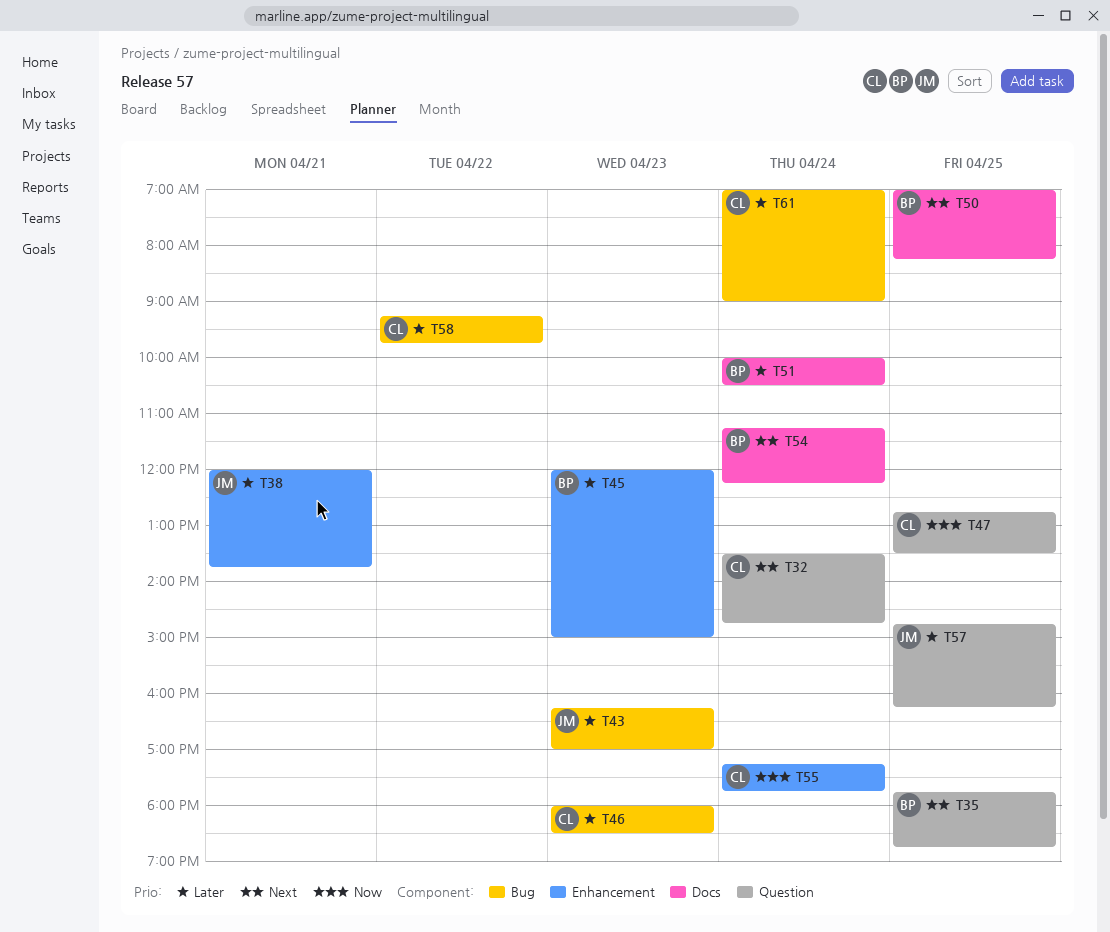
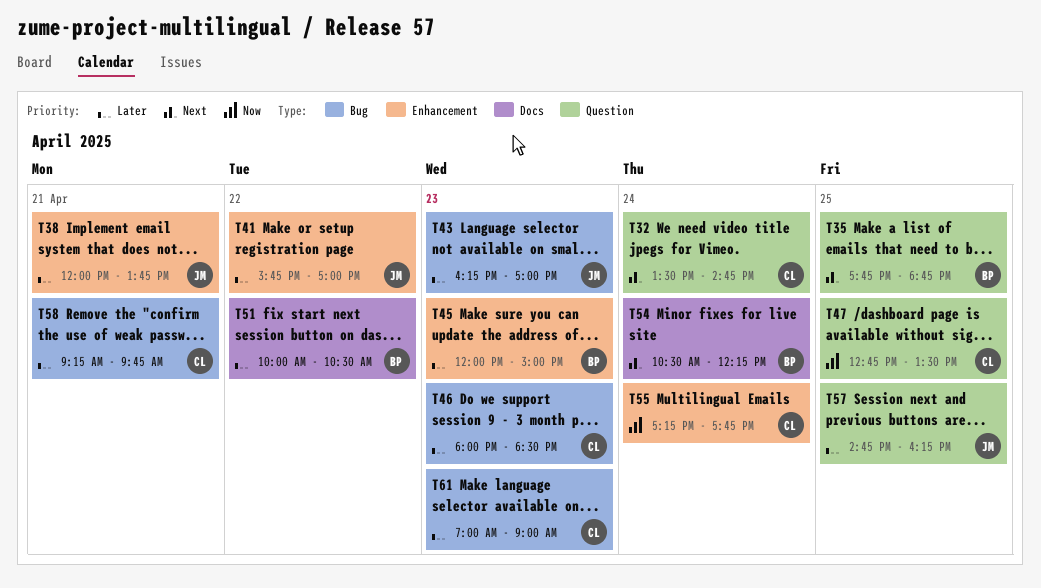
T41: none -> present
T50: present -> none
T51, day: Apr 24 -> Apr 22
T54, begins: 11:15 -> 10:30
T58, day: Apr 22 -> Apr 21
T61, day: Apr 24 -> Apr 23

